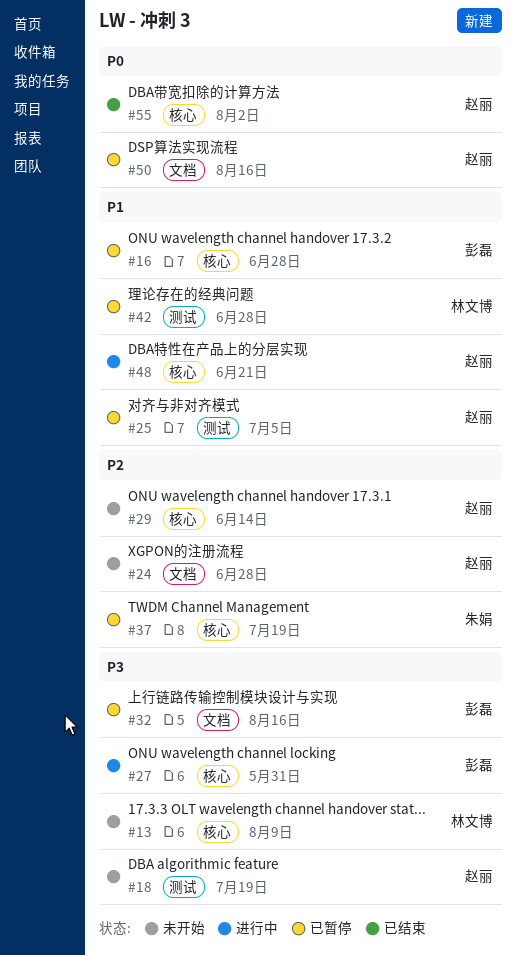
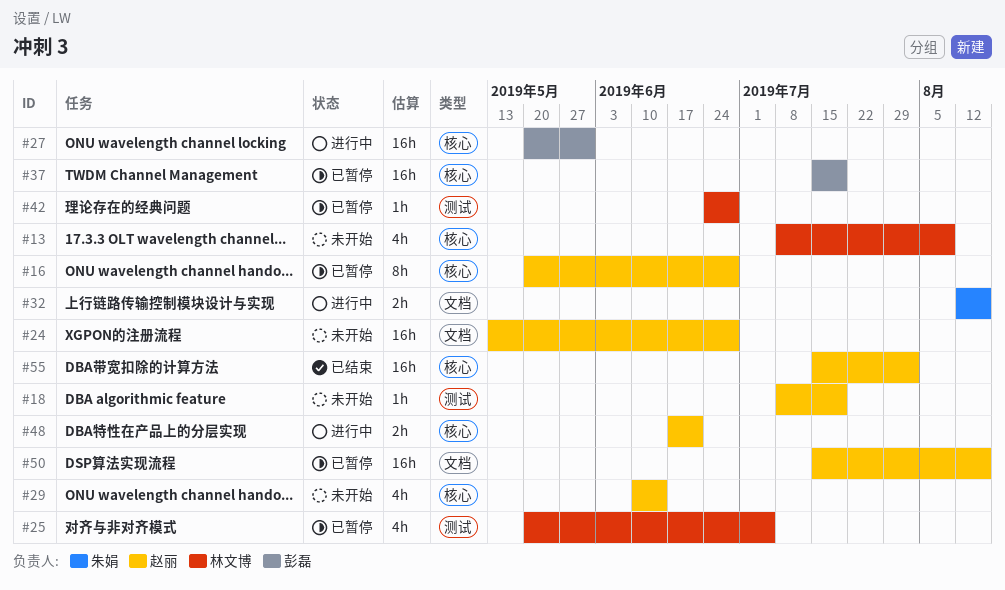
#16, owner: 彭磊 -> 赵丽
#25, owner: 赵丽 -> 林文博
#32, status: 已暂停 -> 进行中
#32, owner: 彭磊 -> 朱娟
#37, owner: 朱娟 -> 彭磊

